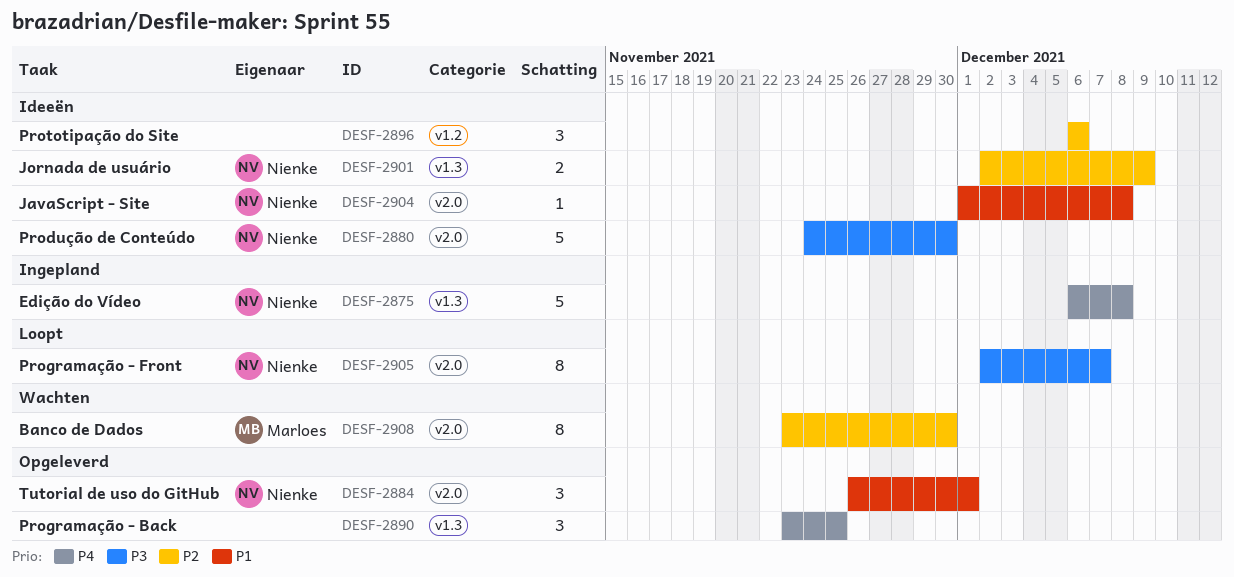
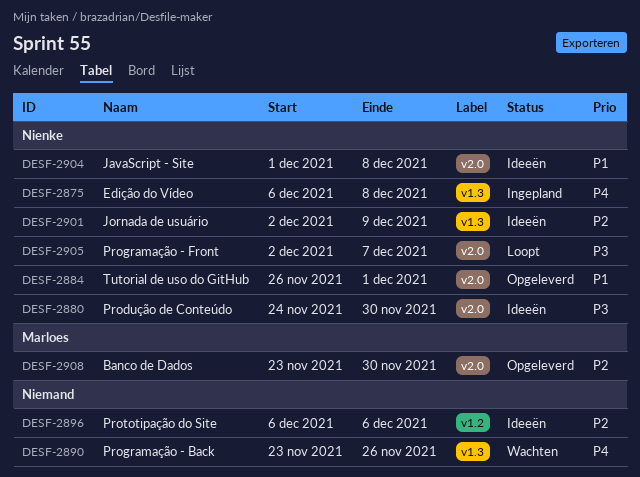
DESF-2890, status: Opgeleverd -> Wachten
DESF-2890, due: Nov 25 -> Nov 26
DESF-2908, status: Wachten -> Opgeleverd

